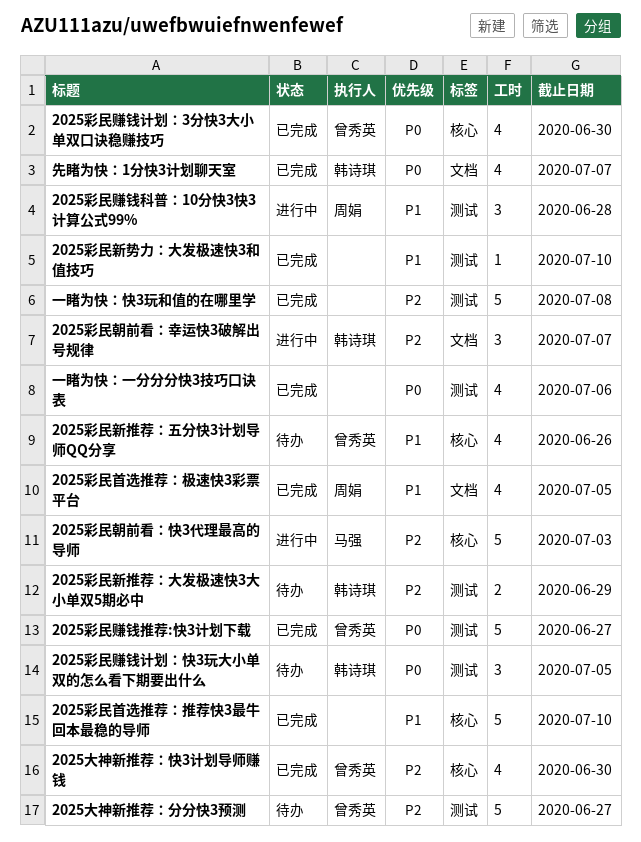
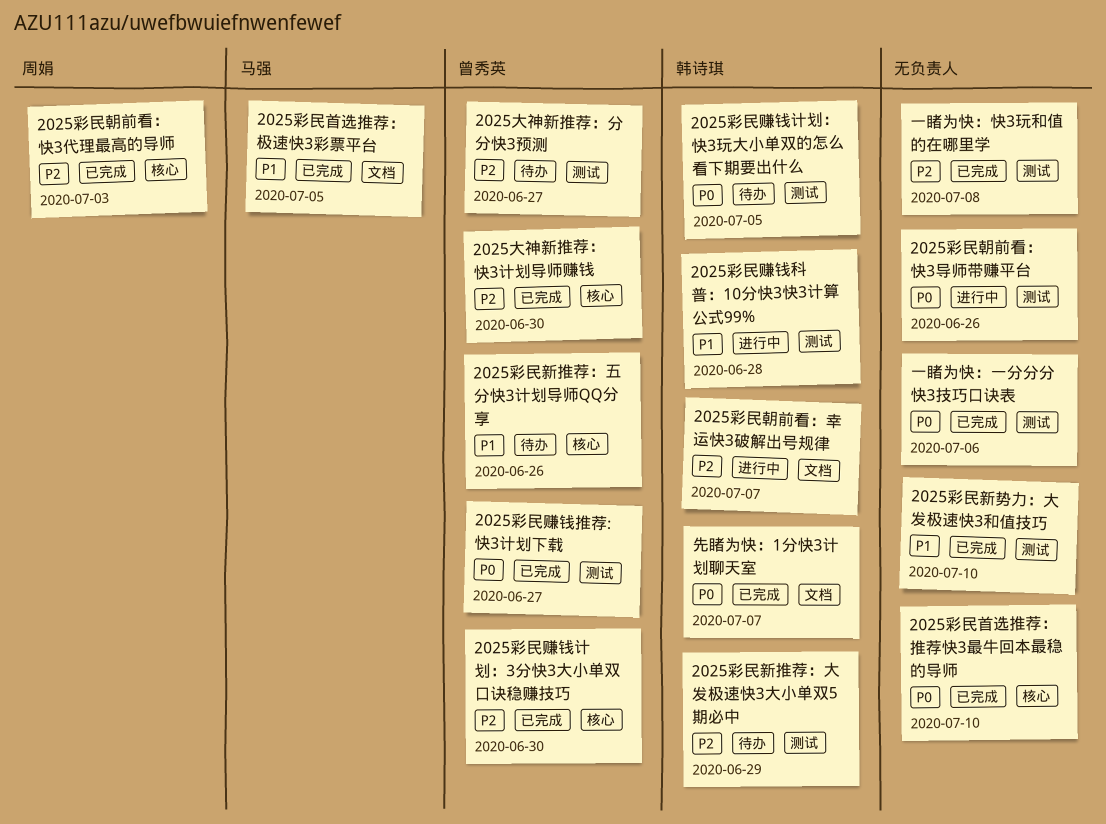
2025彩民朝前看：快3代理最高的导师, status: 进行中 -> 已完成
2025彩民朝前看：快3代理最高的导师, owner: 马强 -> 周娟
2025彩民朝前看：快3导师带赚平台: none -> present
2025彩民赚钱科普：10分快3快3计算公式99%, owner: 周娟 -> 韩诗琪
2025彩民赚钱计划：3分快3大小单双口诀稳赚技巧, priority: P0 -> P2
2025彩民首选推荐：推荐快3最牛回本最稳的导师, priority: P1 -> P0
2025彩民首选推荐：极速快3彩票平台, owner: 周娟 -> 马强

